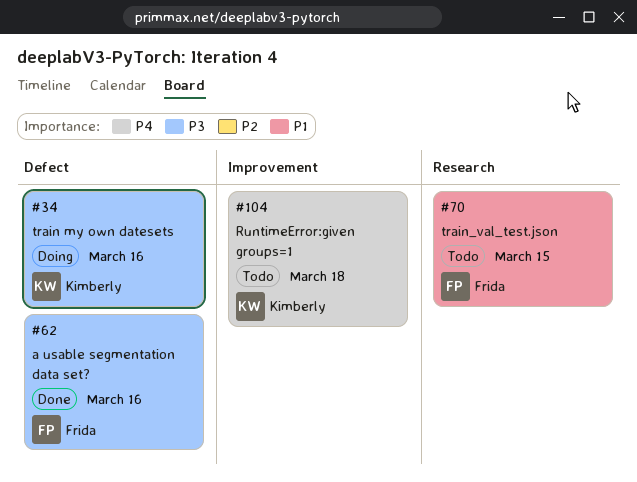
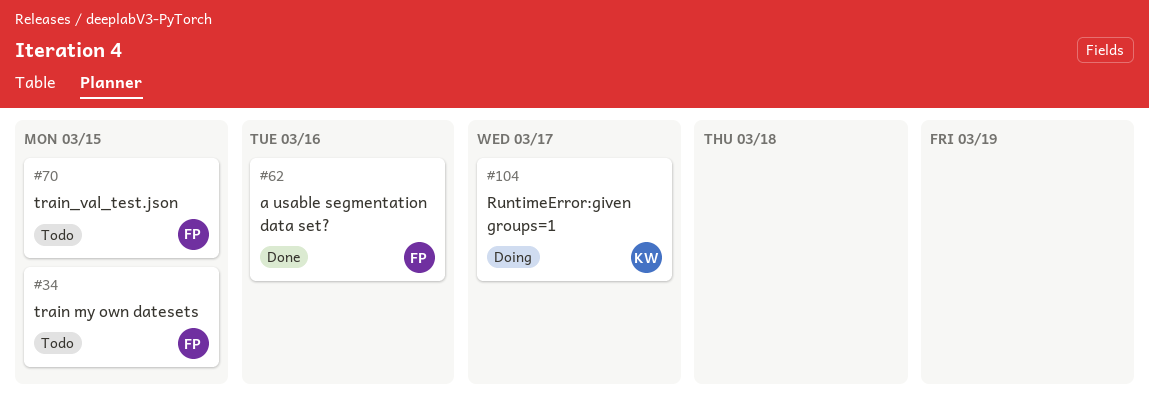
#34, status: Doing -> Todo
#34, owner: Kimberly -> Frida
#34, due: Mar 16 -> Mar 15
#104, status: Todo -> Doing
#104, due: Mar 18 -> Mar 17

